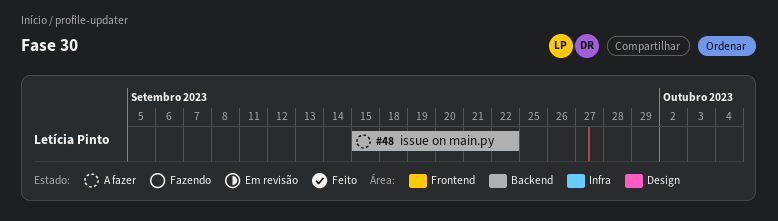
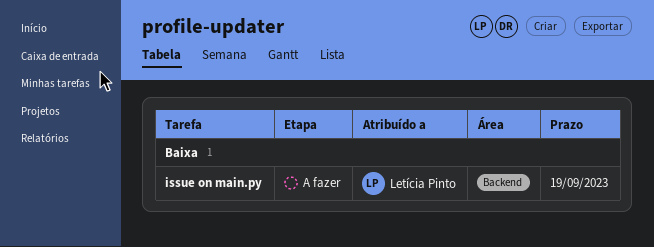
issue on main.py, due: Sep 22 -> Sep 19

